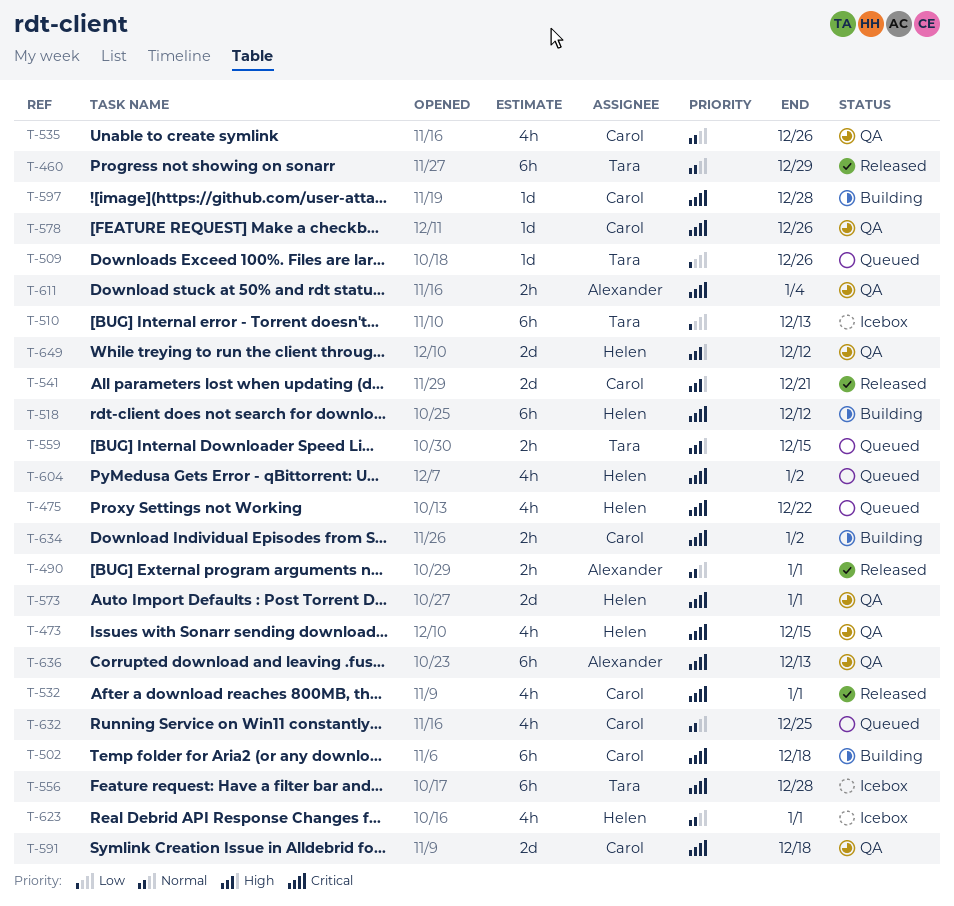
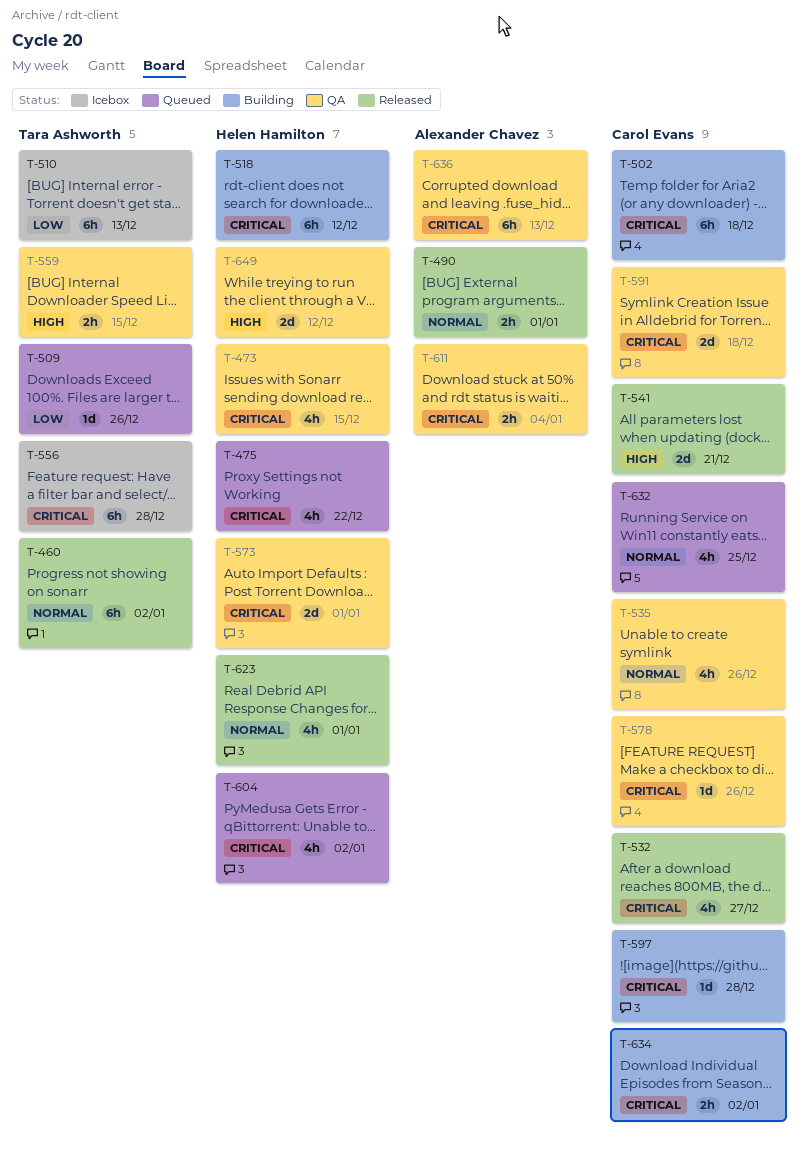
T-460, due: Dec 29 -> Jan 2
T-532, due: Jan 1 -> Dec 27
T-559, status: Queued -> QA
T-623, status: Icebox -> Released

